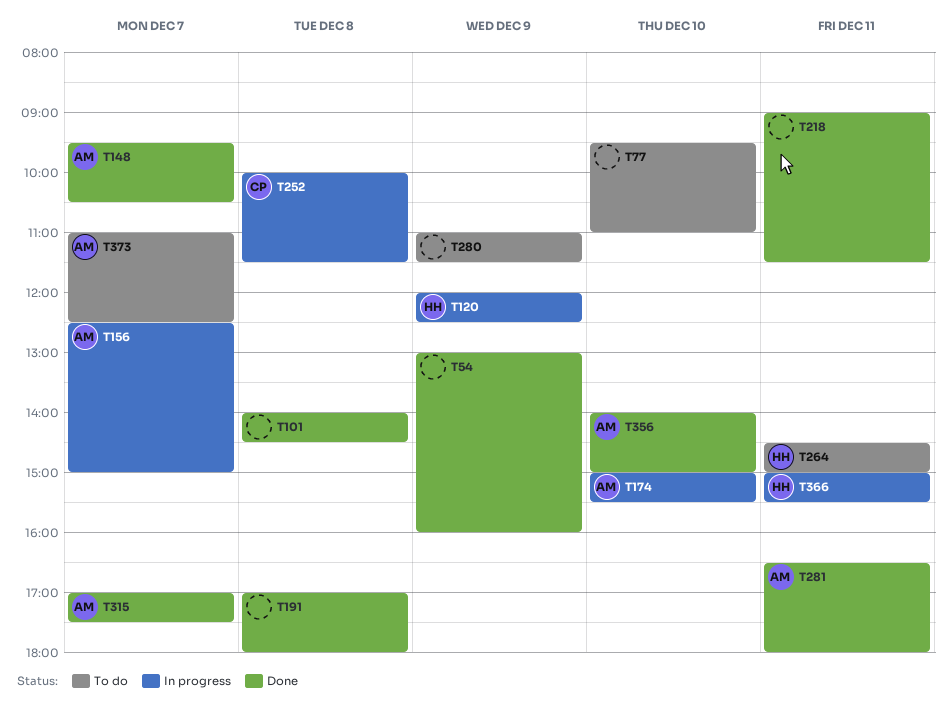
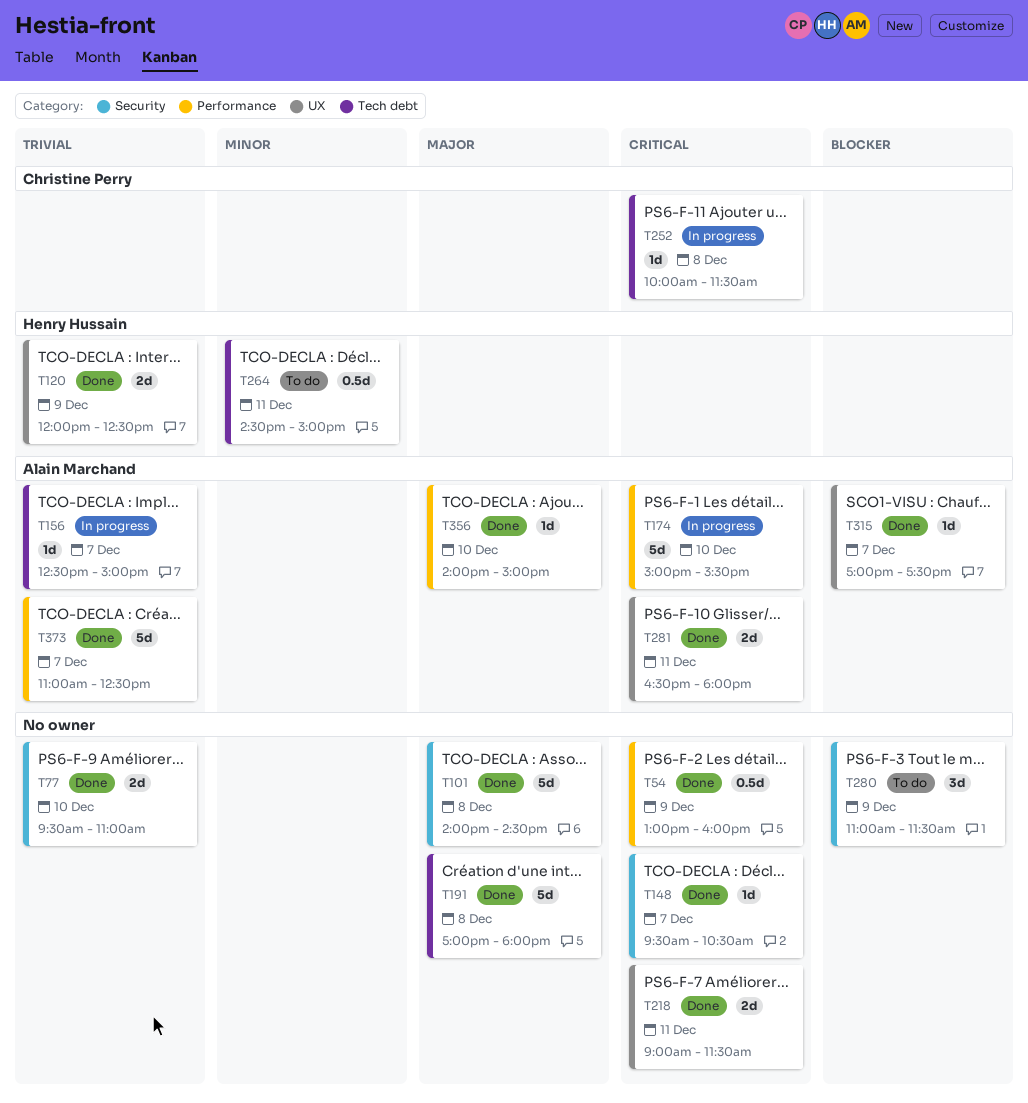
T77, status: To do -> Done
T120, status: In progress -> Done
T148, owner: Alain Marchand -> none
T366: present -> none
T373, status: To do -> Done

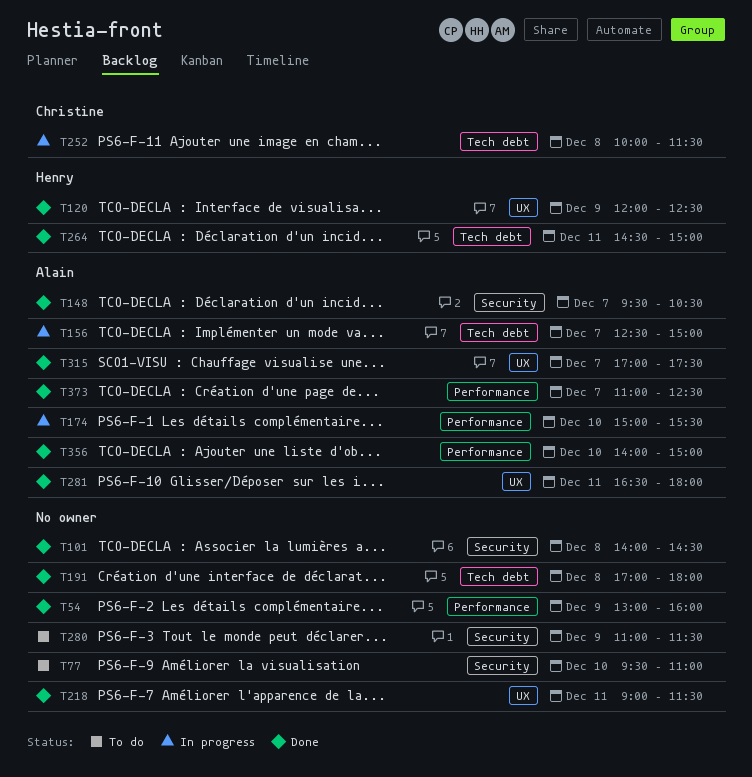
T77, status: Done -> To do
T148, owner: none -> Alain Marchand
T264, status: To do -> Done

